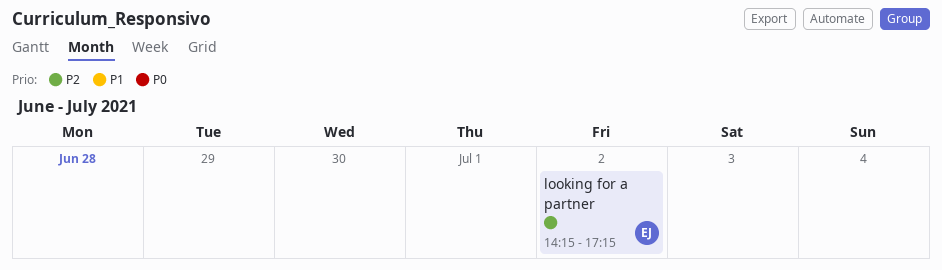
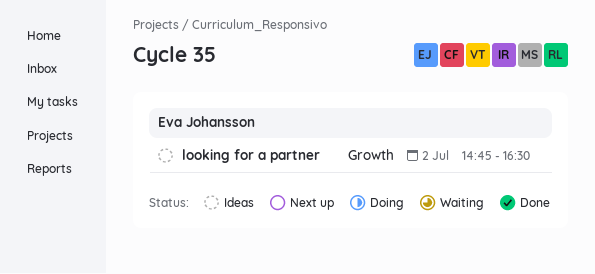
looking for a partner, begins: 14:15 -> 14:45
looking for a partner, ends: 17:15 -> 16:30

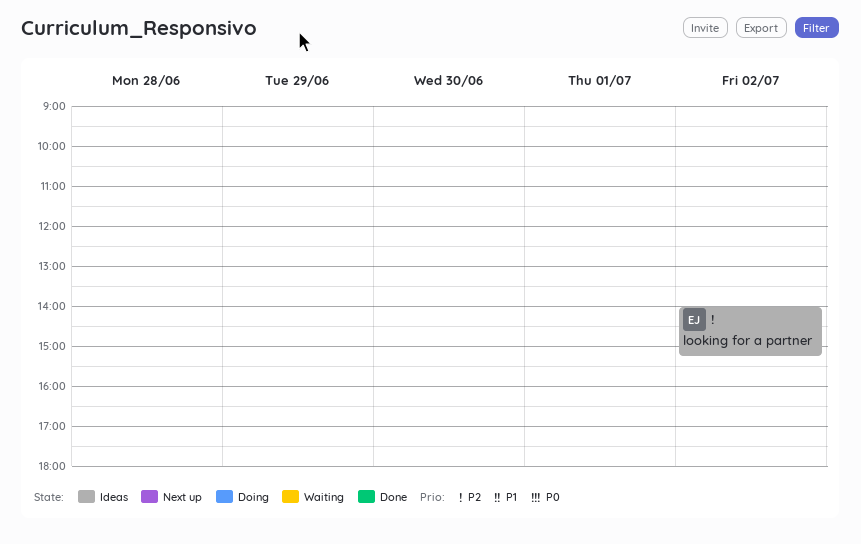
looking for a partner, begins: 14:45 -> 14:00
looking for a partner, ends: 16:30 -> 15:15

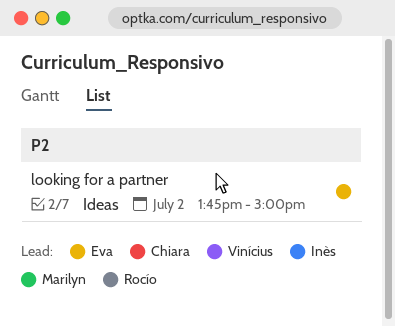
looking for a partner, begins: 14:00 -> 13:45
looking for a partner, ends: 15:15 -> 15:00

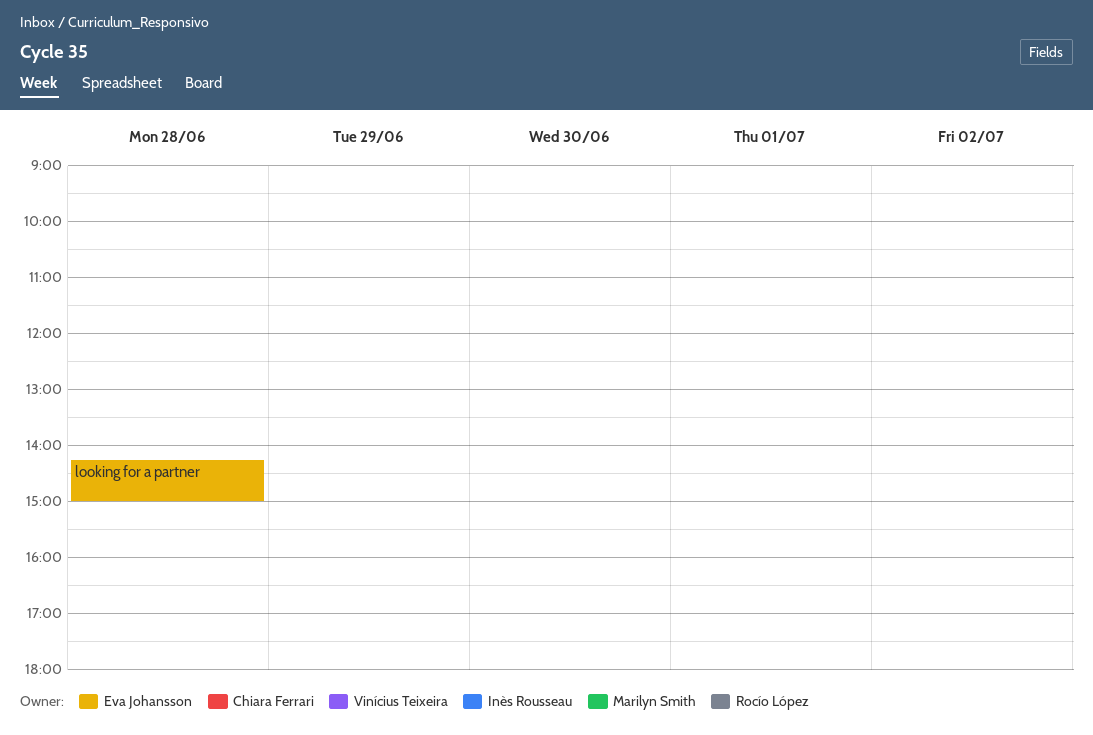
looking for a partner, day: Jul 2 -> Jun 28
looking for a partner, begins: 13:45 -> 14:15

